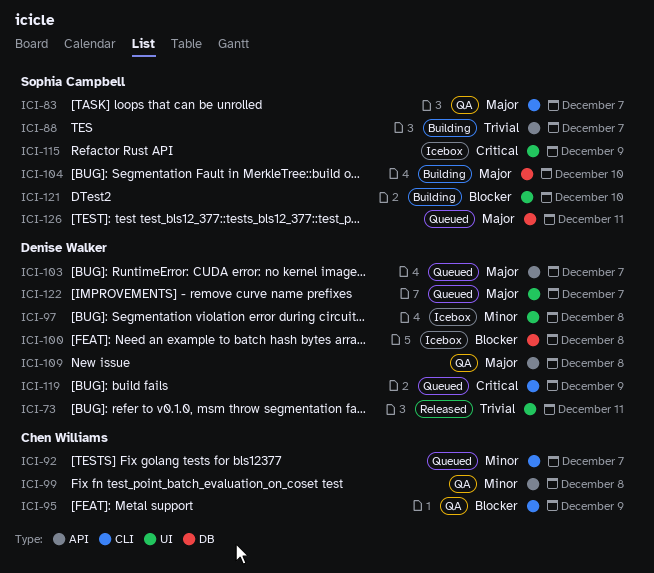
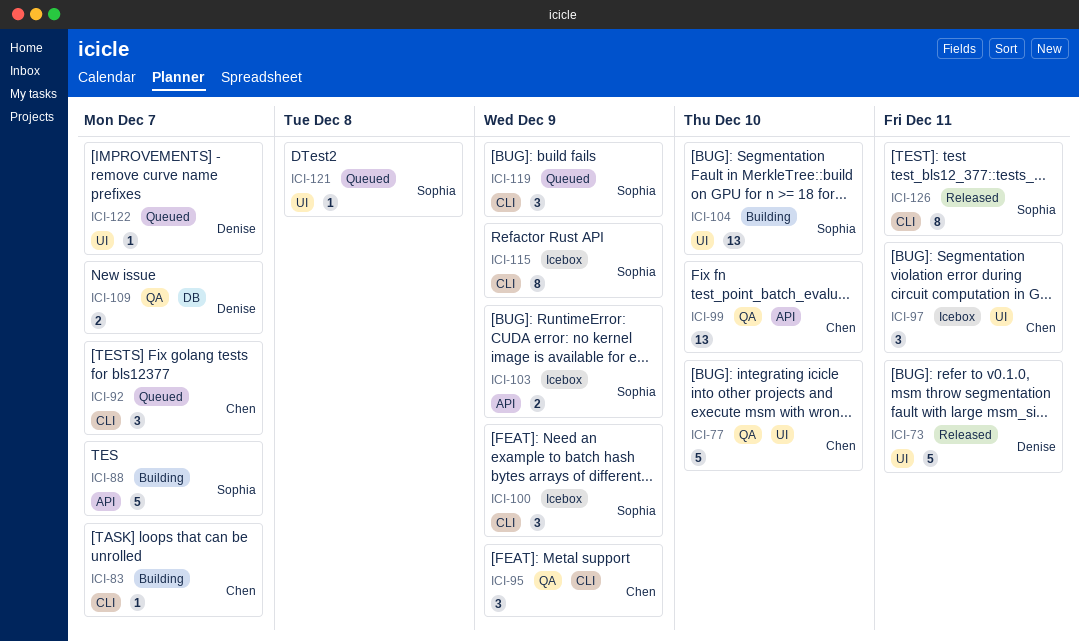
ICI-77: none -> present
ICI-83, status: QA -> Building
ICI-83, owner: Sophia Campbell -> Chen Williams
ICI-97, owner: Denise Walker -> Chen Williams
ICI-97, due: Dec 8 -> Dec 11
ICI-99, due: Dec 8 -> Dec 10
ICI-100, owner: Denise Walker -> Sophia Campbell
ICI-100, label: DB -> CLI
ICI-100, due: Dec 8 -> Dec 9
ICI-103, status: Queued -> Icebox
ICI-103, owner: Denise Walker -> Sophia Campbell
ICI-103, due: Dec 7 -> Dec 9
ICI-104, label: DB -> UI
ICI-109, label: API -> DB
ICI-109, due: Dec 8 -> Dec 7
ICI-115, label: UI -> CLI
ICI-119, owner: Denise Walker -> Sophia Campbell
ICI-121, status: Building -> Queued
ICI-121, due: Dec 10 -> Dec 8
ICI-126, status: Queued -> Released
ICI-126, label: DB -> CLI

